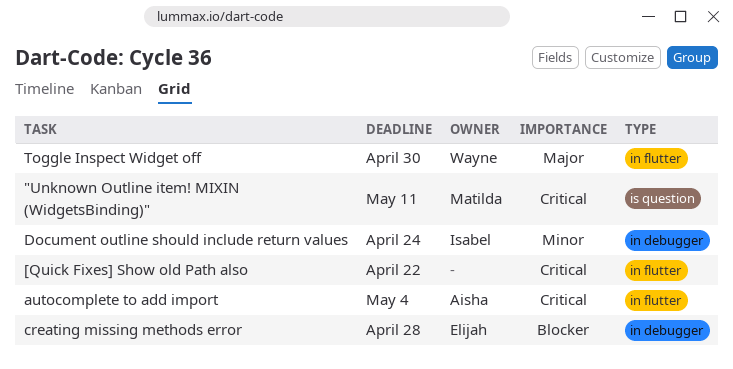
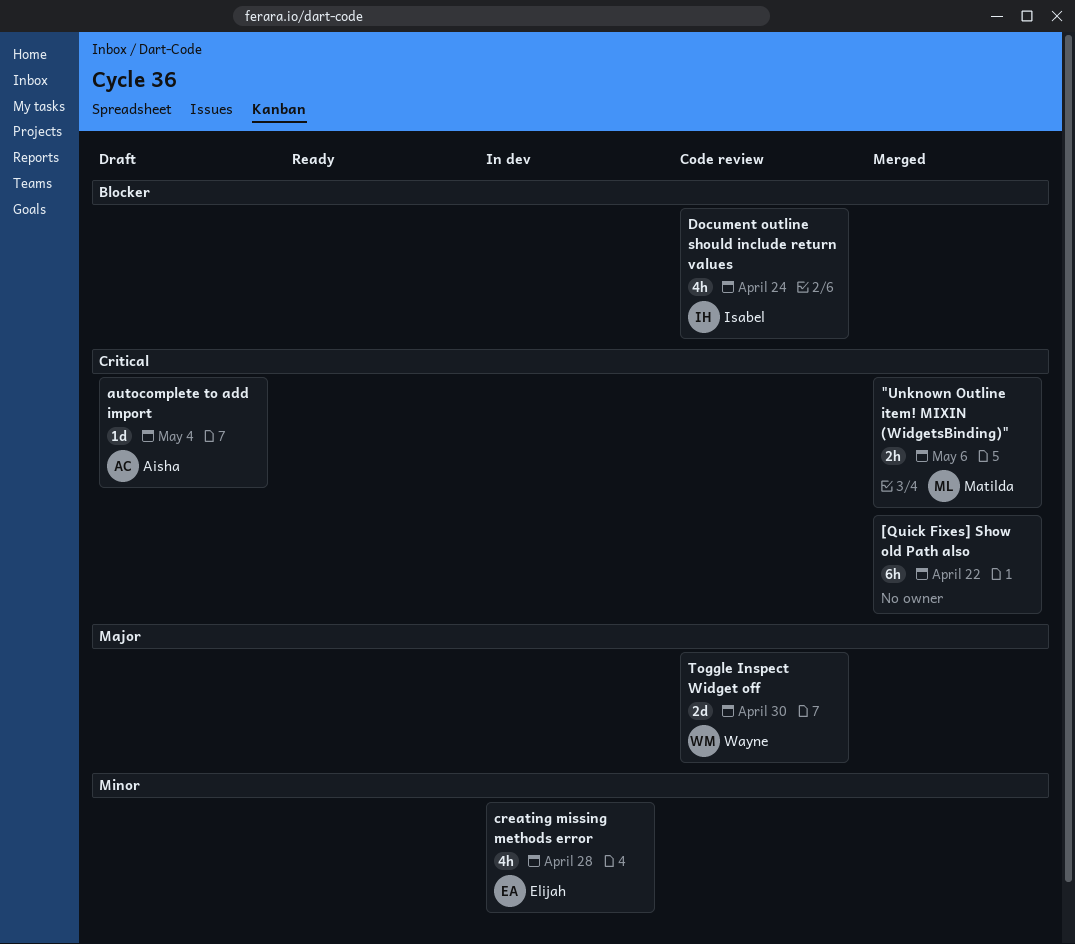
"Unknown Outline item! MIXIN (WidgetsBinding)", due: May 11 -> May 6
creating missing methods error, priority: Blocker -> Minor
Document outline should include return values, priority: Minor -> Blocker

